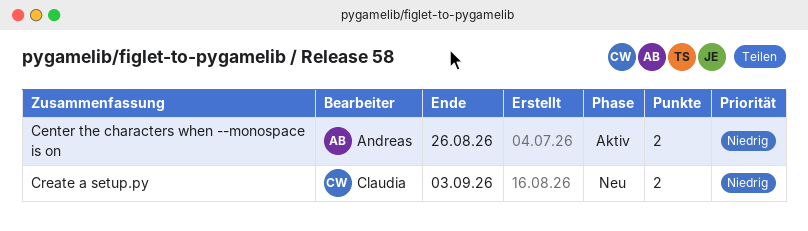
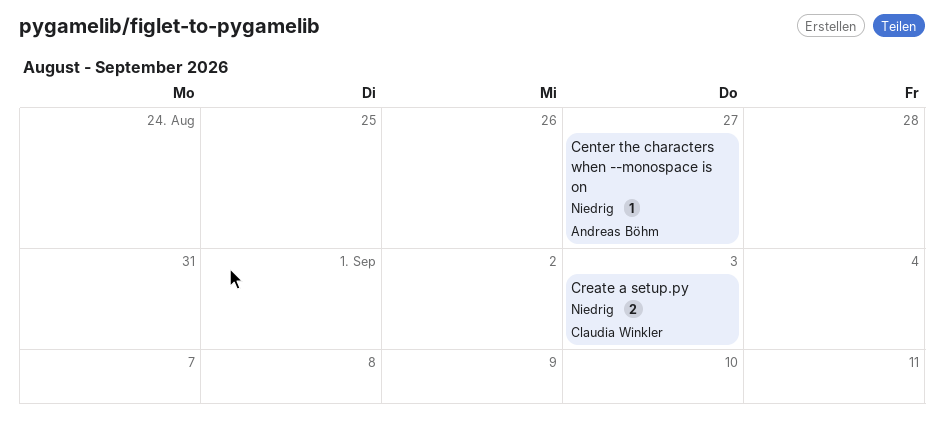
Center the characters when --monospace is on, estimate: 2 -> 1
Center the characters when --monospace is on, due: Aug 26 -> Aug 27

